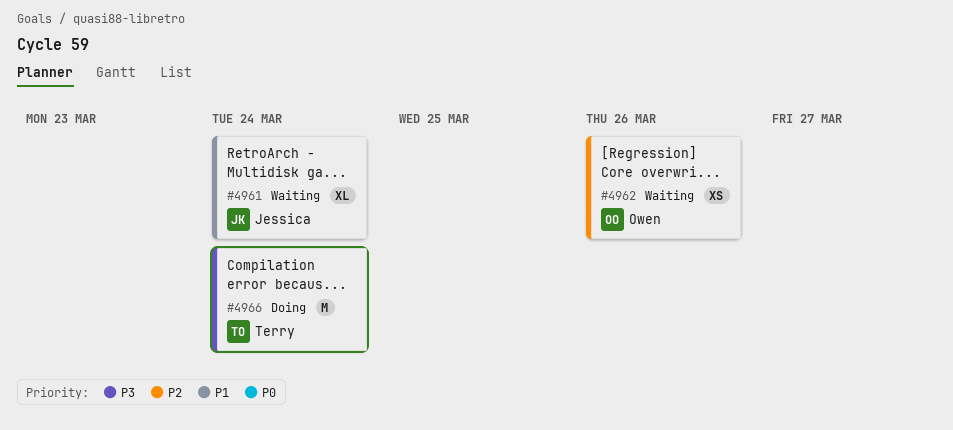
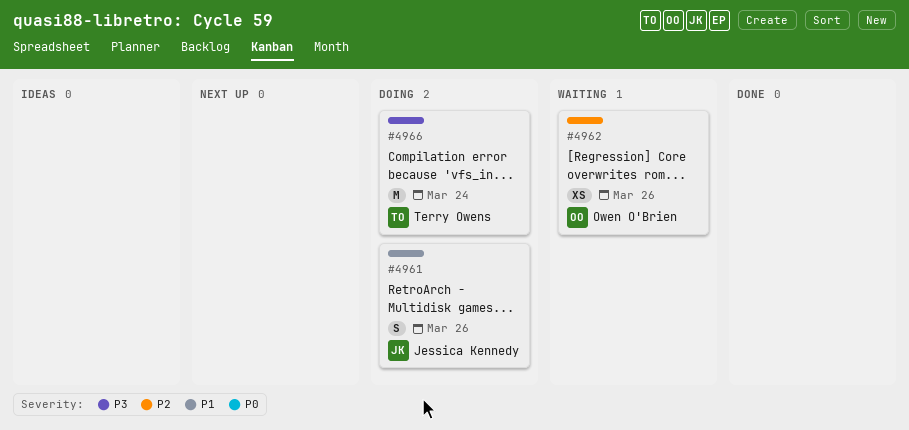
#4961, status: Waiting -> Doing
#4961, estimate: XL -> S
#4961, due: Mar 24 -> Mar 26

